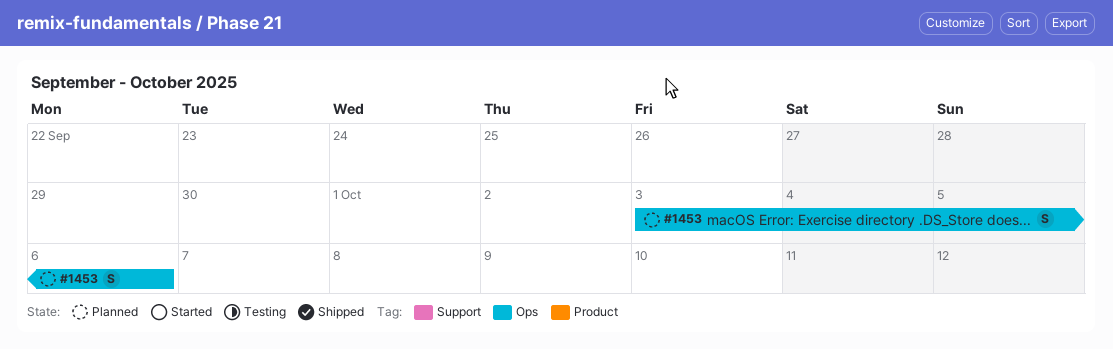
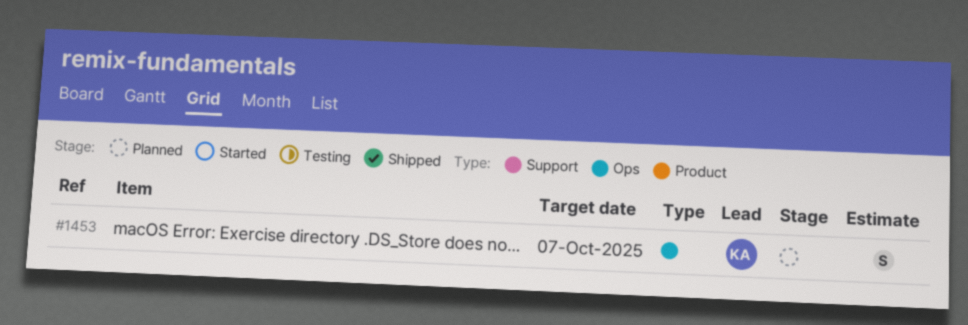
#1453, due: Oct 6 -> Oct 7

